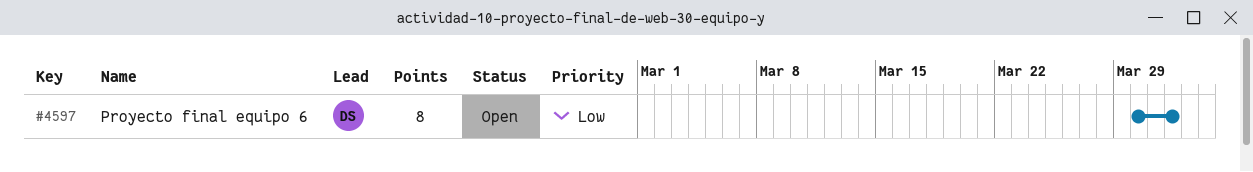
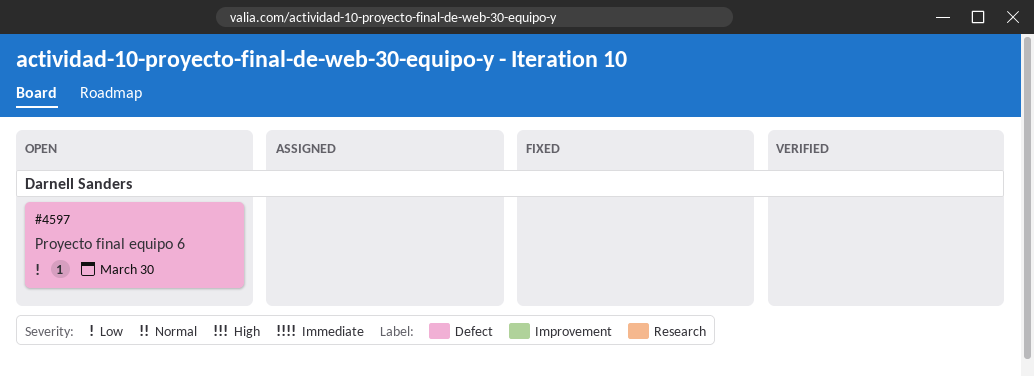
#4597, estimate: 8 -> 1
#4597, due: Apr 1 -> Mar 30

